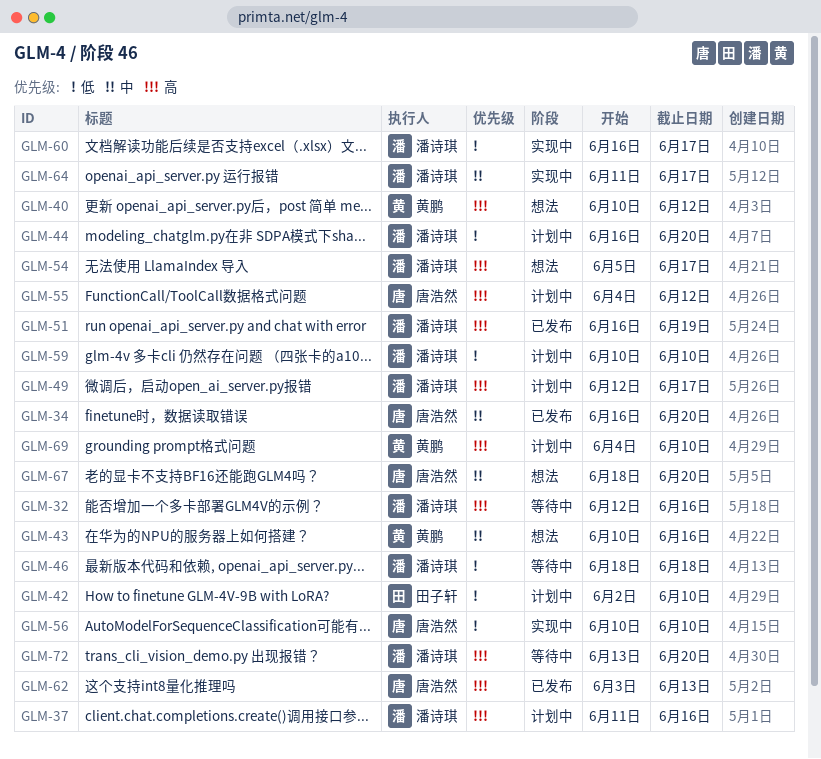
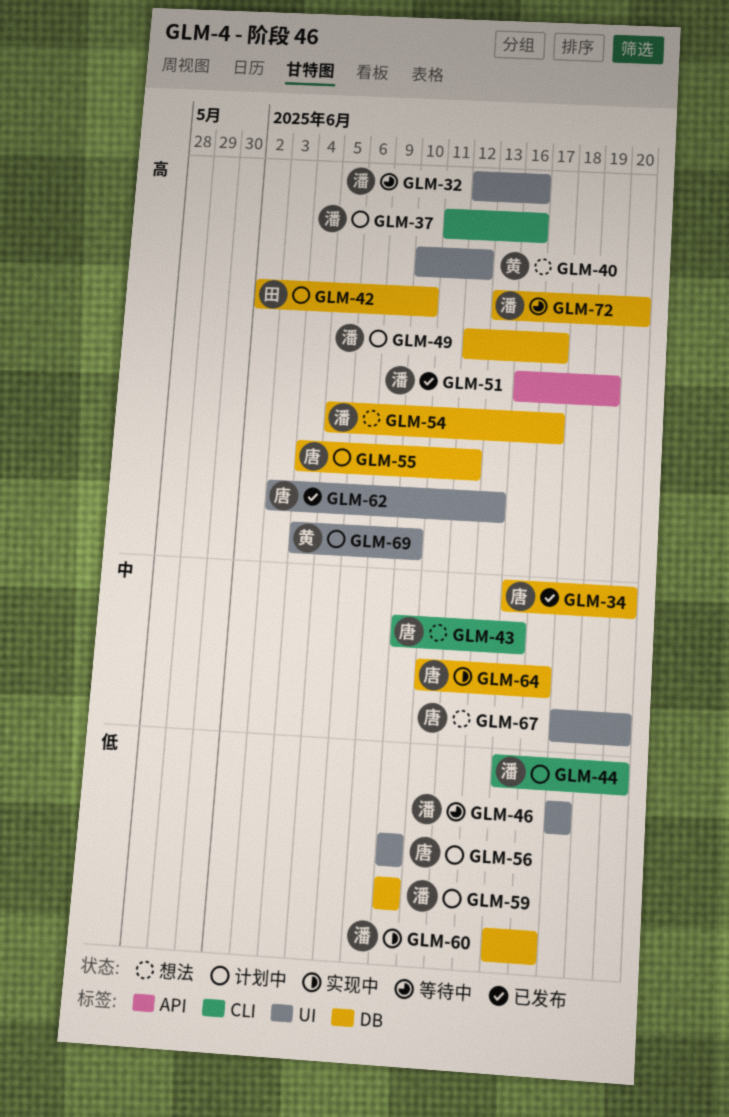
GLM-42, priority: 低 -> 高
GLM-43, owner: 黄鹏 -> 唐浩然
GLM-56, status: 实现中 -> 计划中
GLM-64, owner: 潘诗琪 -> 唐浩然

